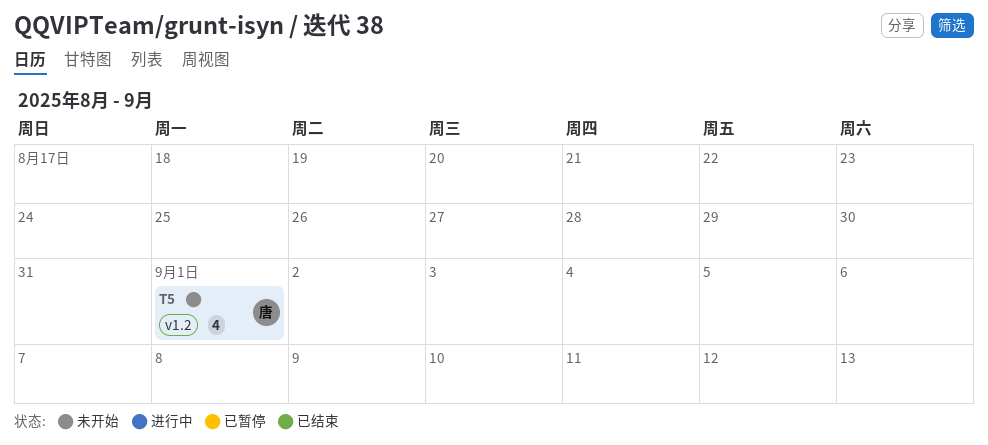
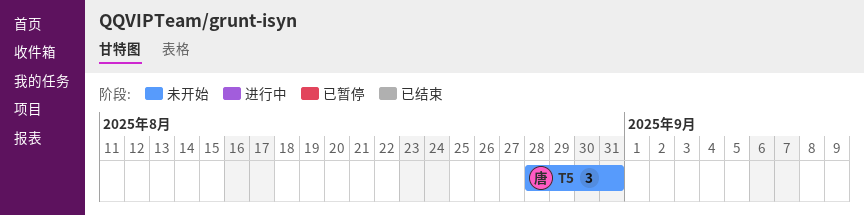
T5, estimate: 4 -> 3
T5, due: Sep 1 -> Aug 31

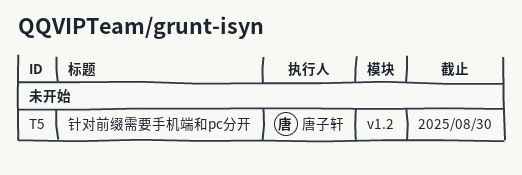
T5, due: Aug 31 -> Aug 30

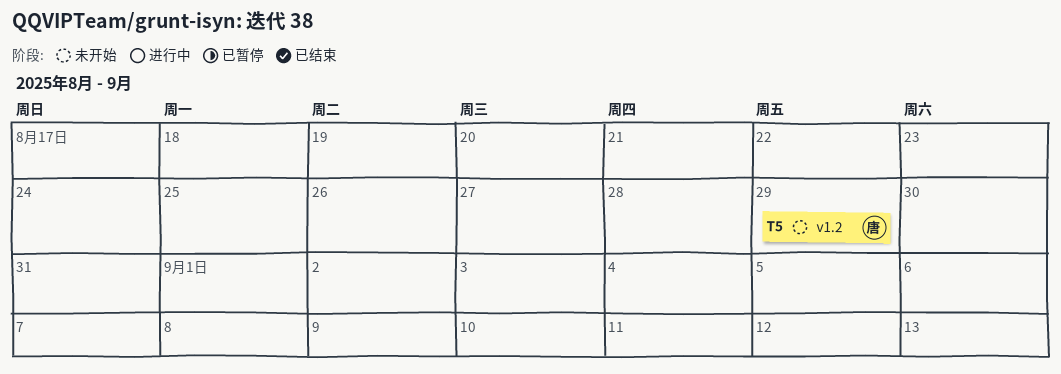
T5, due: Aug 30 -> Aug 29

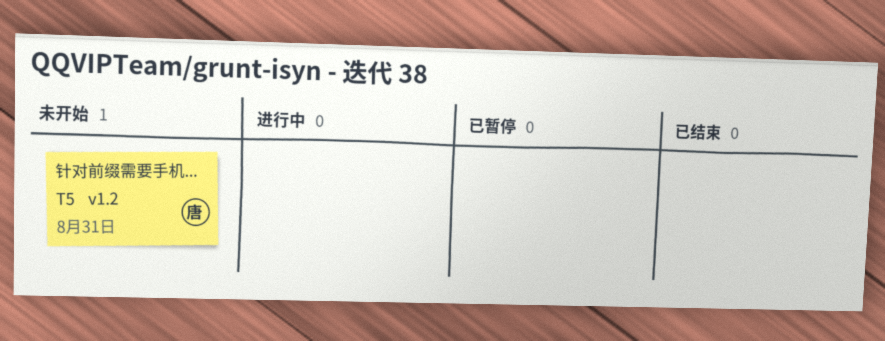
T5, due: Aug 29 -> Aug 31

